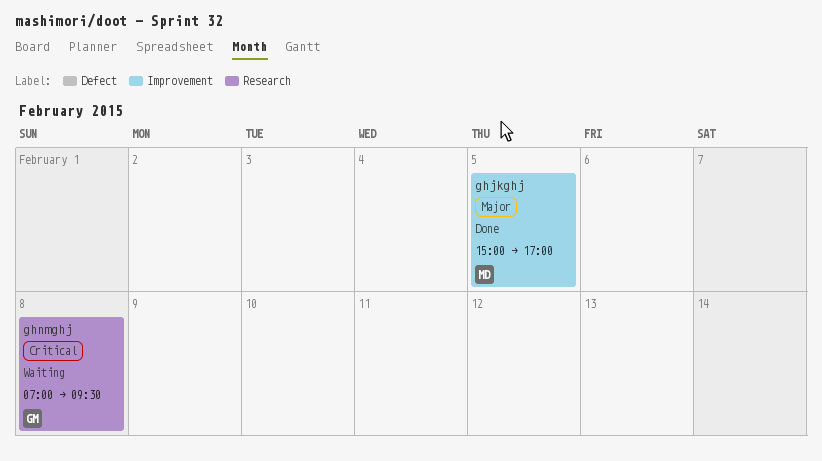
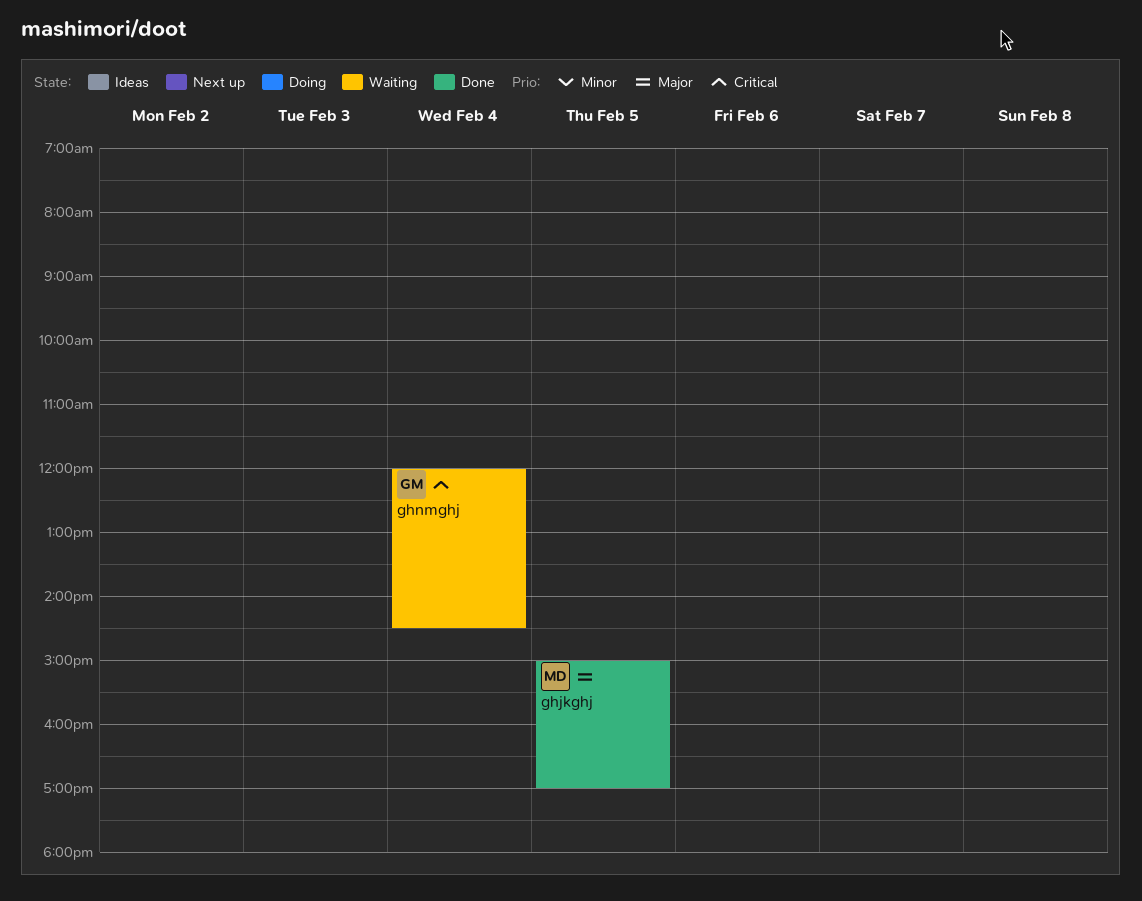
ghnmghj, day: Feb 8 -> Feb 4
ghnmghj, begins: 07:00 -> 12:00
ghnmghj, ends: 09:30 -> 14:30

